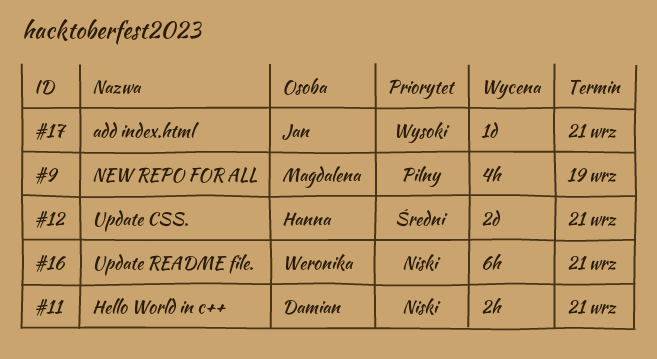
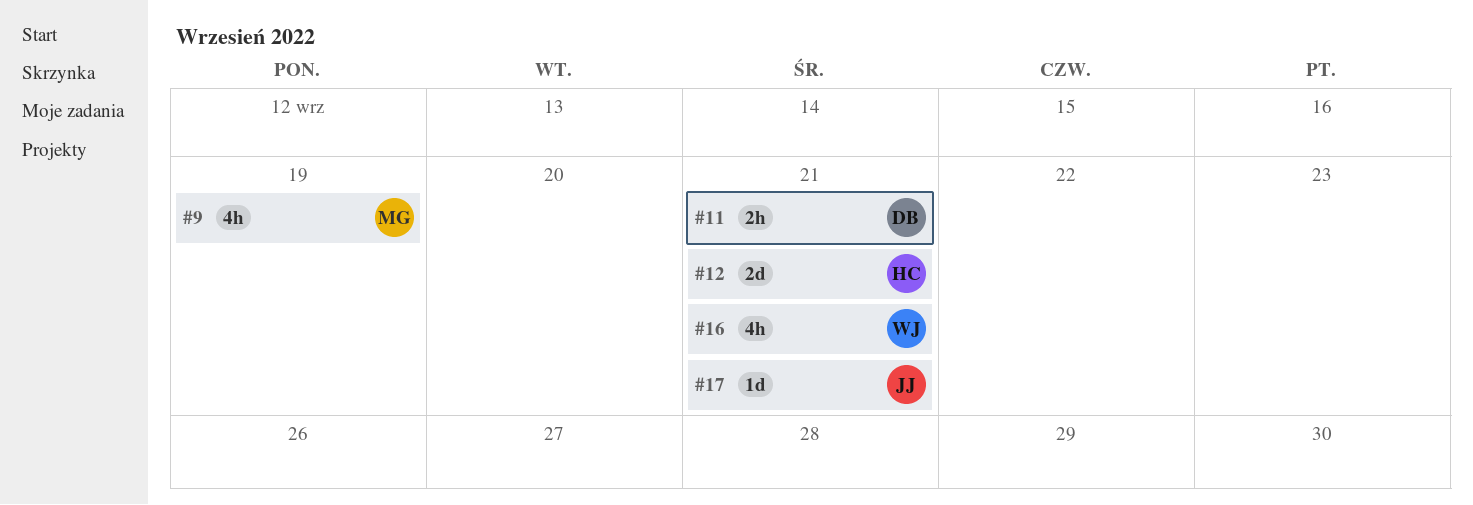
#16, estimate: 6h -> 4h

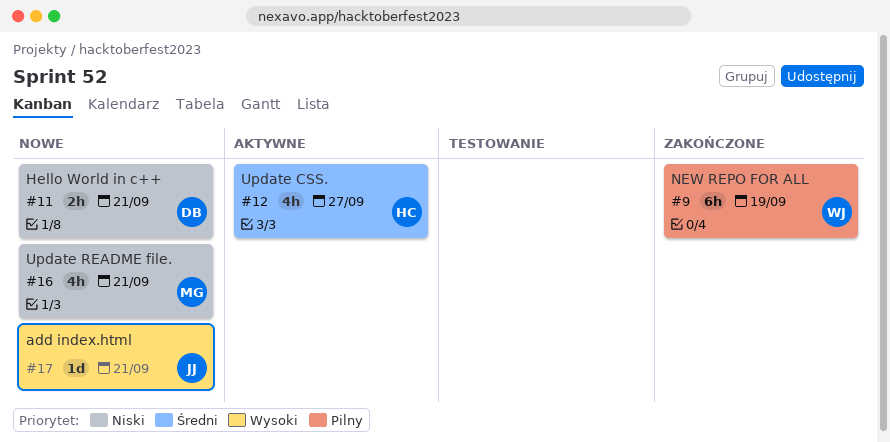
#9, owner: MG -> WJ
#9, estimate: 4h -> 6h
#12, estimate: 2d -> 4h
#12, due: Sep 21 -> Sep 27
#16, owner: WJ -> MG

